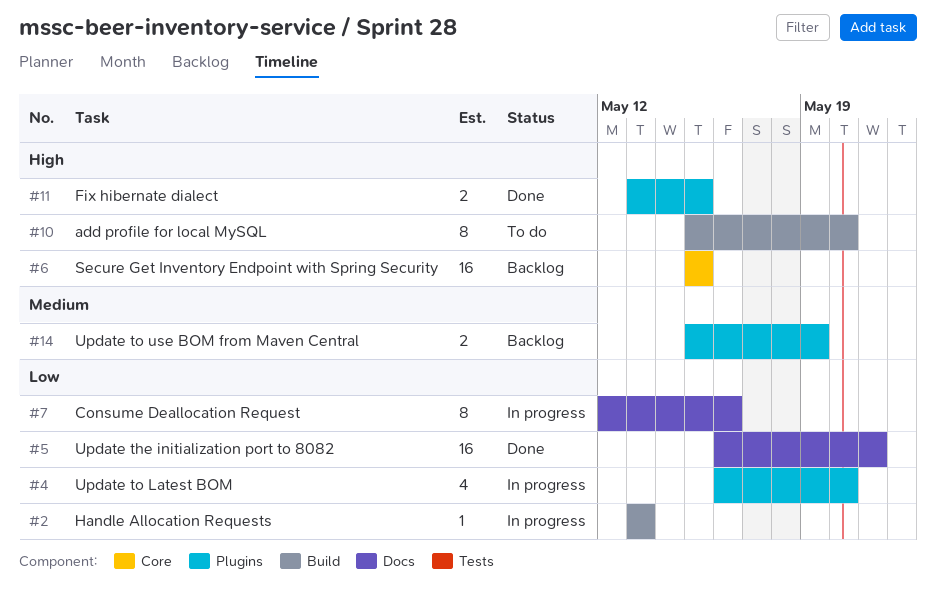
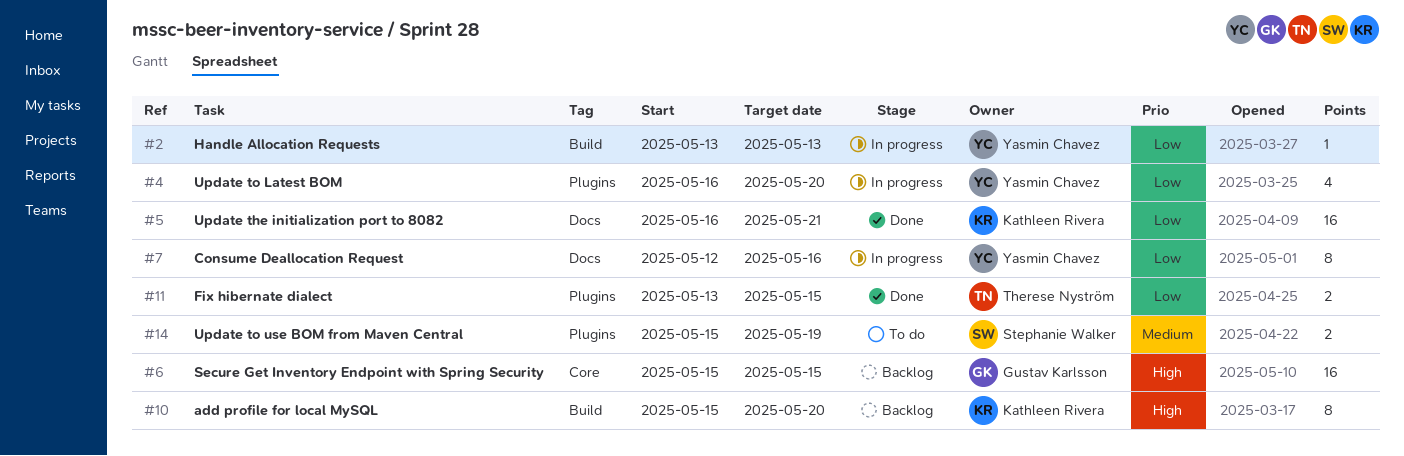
#10, status: To do -> Backlog
#11, priority: High -> Low
#14, status: Backlog -> To do

